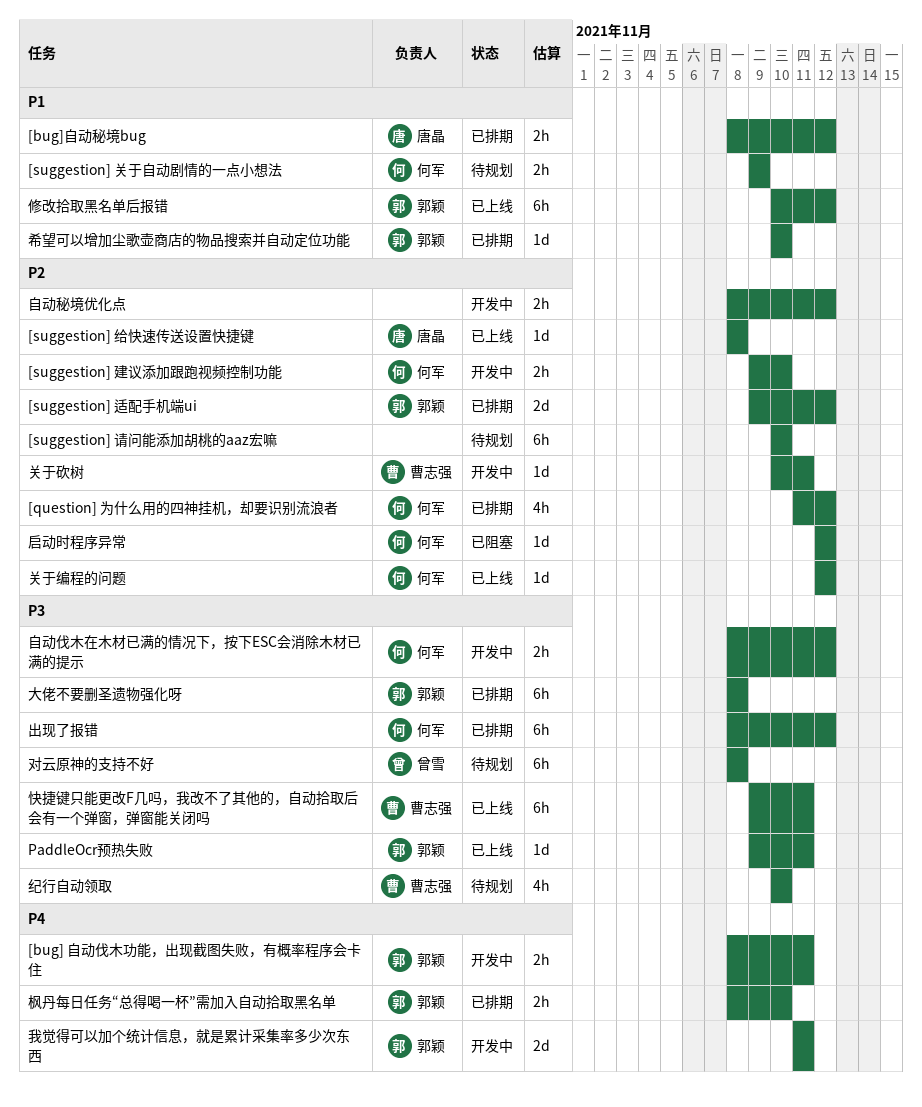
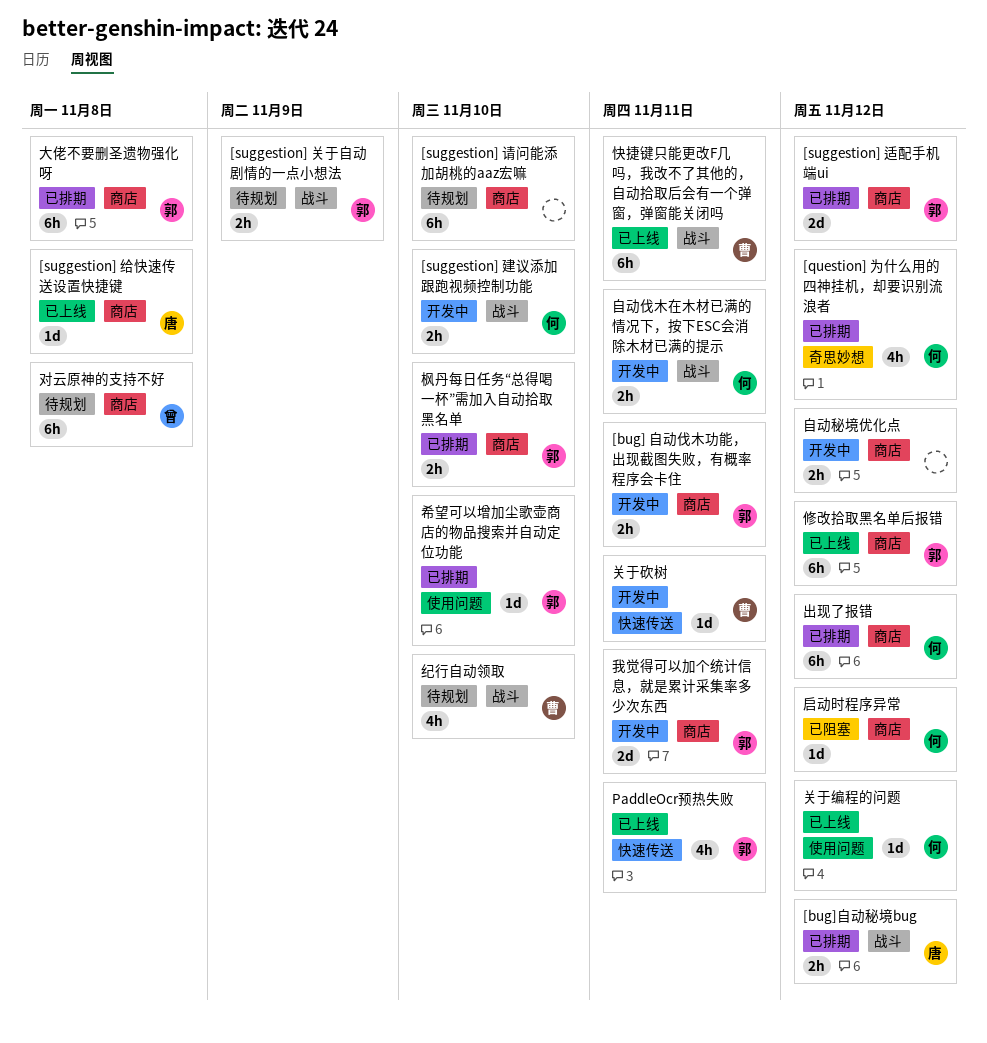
[suggestion] 关于自动剧情的一点小想法, owner: 何军 -> 郭颖
PaddleOcr预热失败, estimate: 1d -> 4h
自动伐木在木材已满的情况下，按下ESC会消除木材已满的提示, due: Nov 12 -> Nov 11

